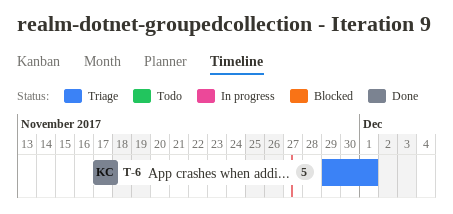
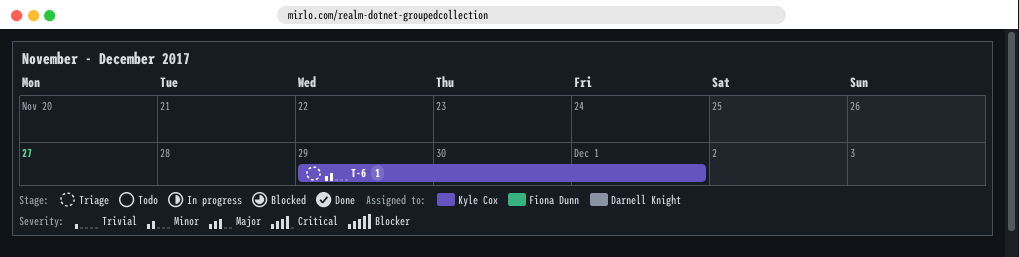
T-6, estimate: 5 -> 1

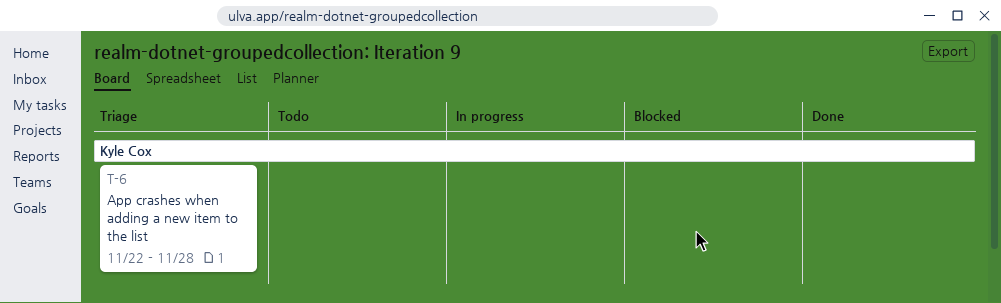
T-6, start: Nov 29 -> Nov 22
T-6, due: Dec 1 -> Nov 28

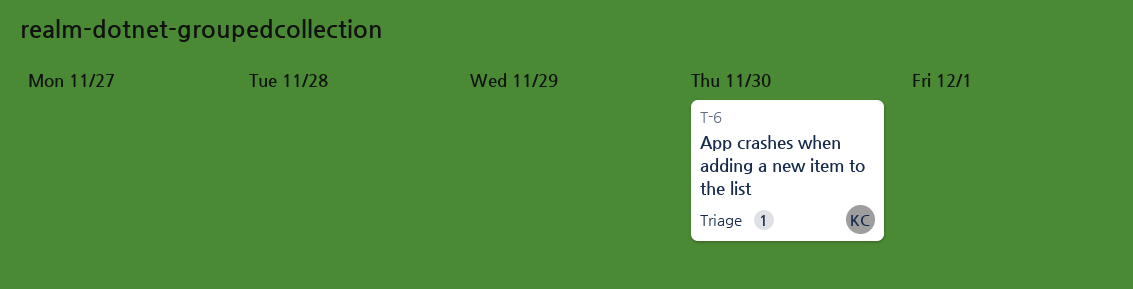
T-6, due: Nov 28 -> Nov 30

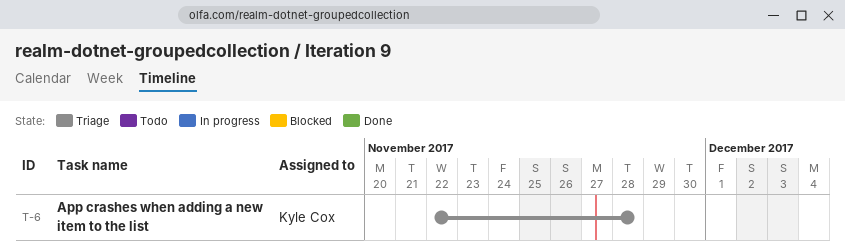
T-6, due: Nov 30 -> Nov 28

